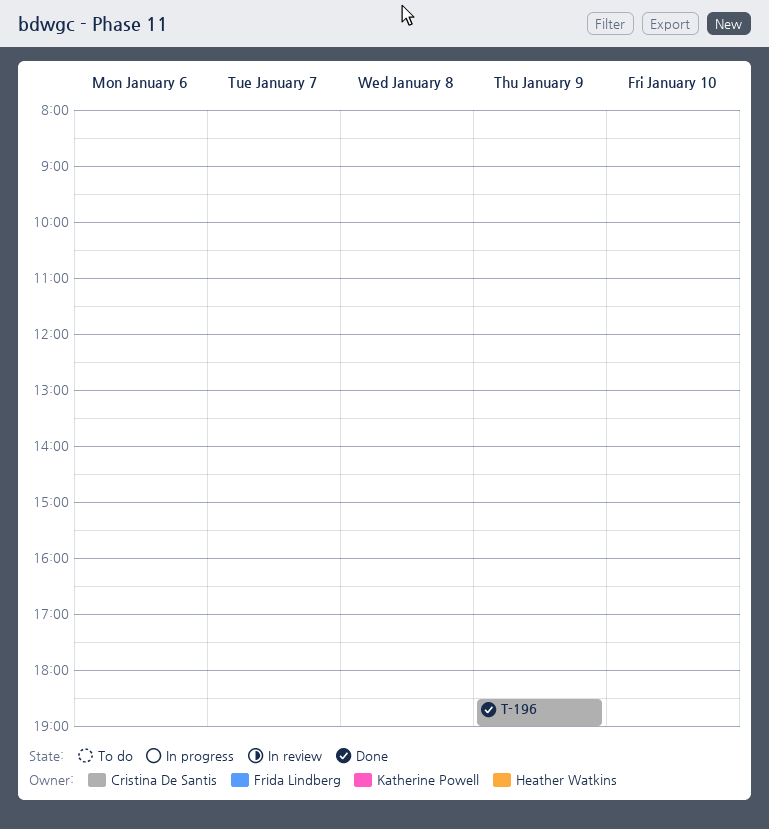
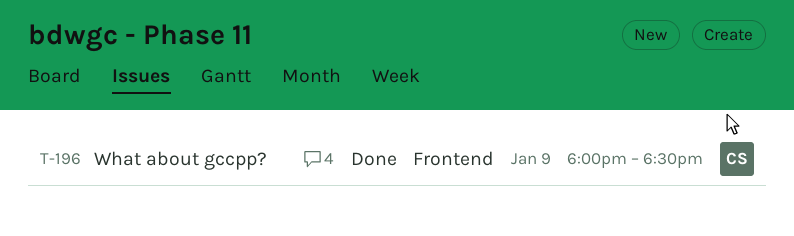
T-196, begins: 18:30 -> 18:00
T-196, ends: 19:00 -> 18:30

